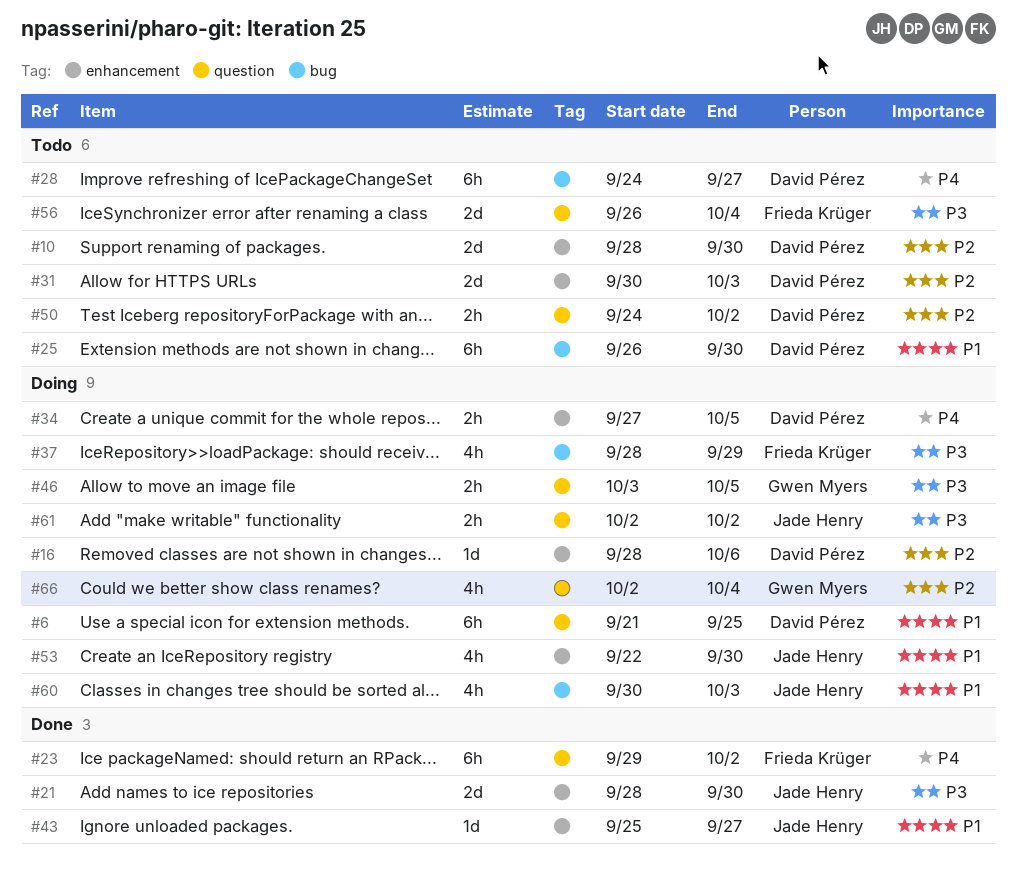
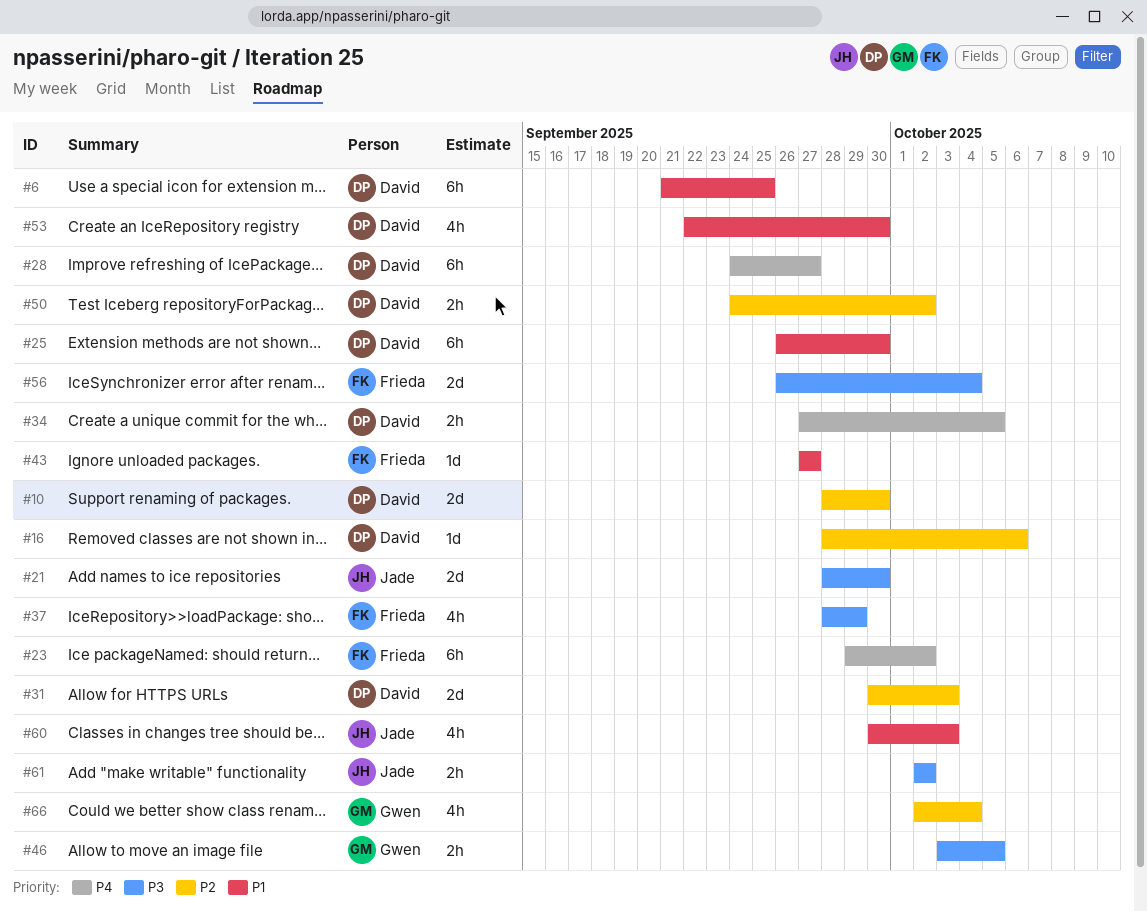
#43, owner: Jade Henry -> Frieda Krüger
#43, start: Sep 25 -> Sep 27
#53, owner: Jade Henry -> David Pérez

